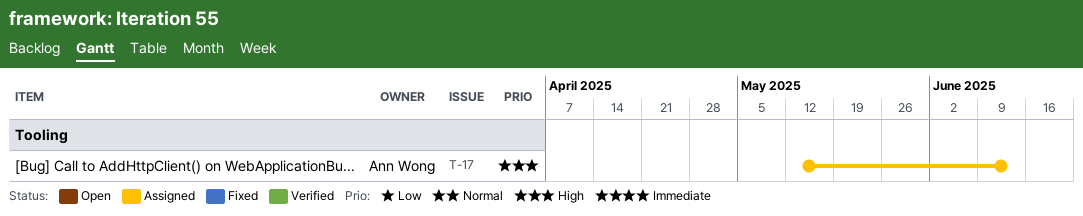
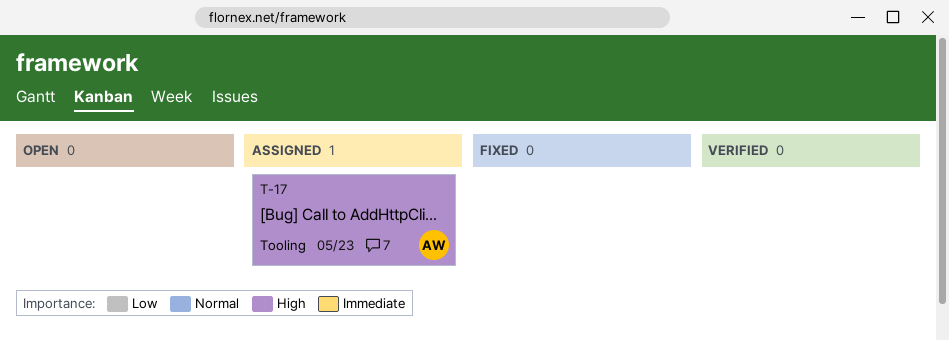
T-17, due: Jun 13 -> May 23

